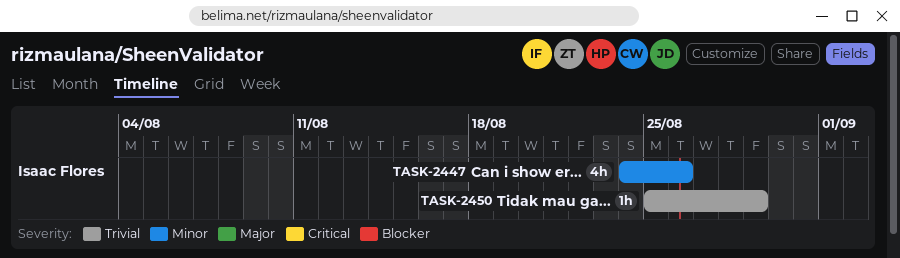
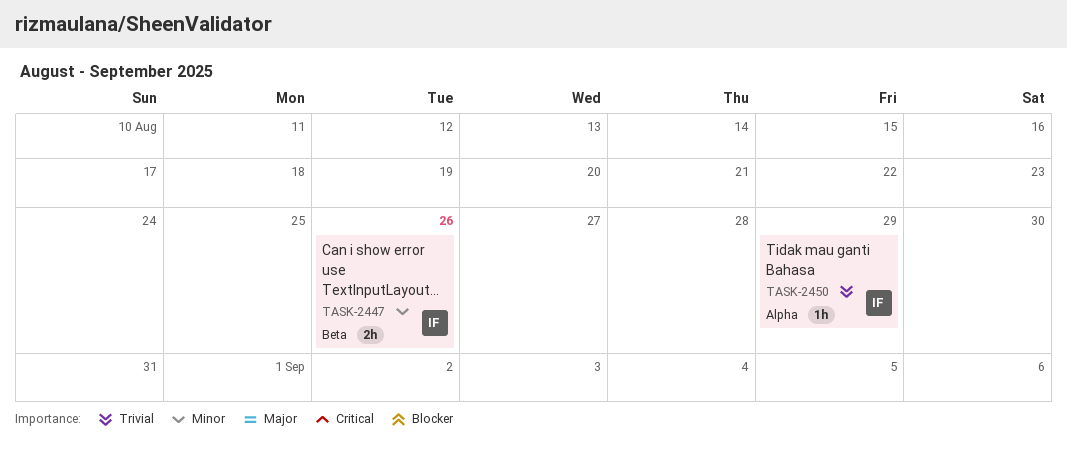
TASK-2447, estimate: 4h -> 2h

